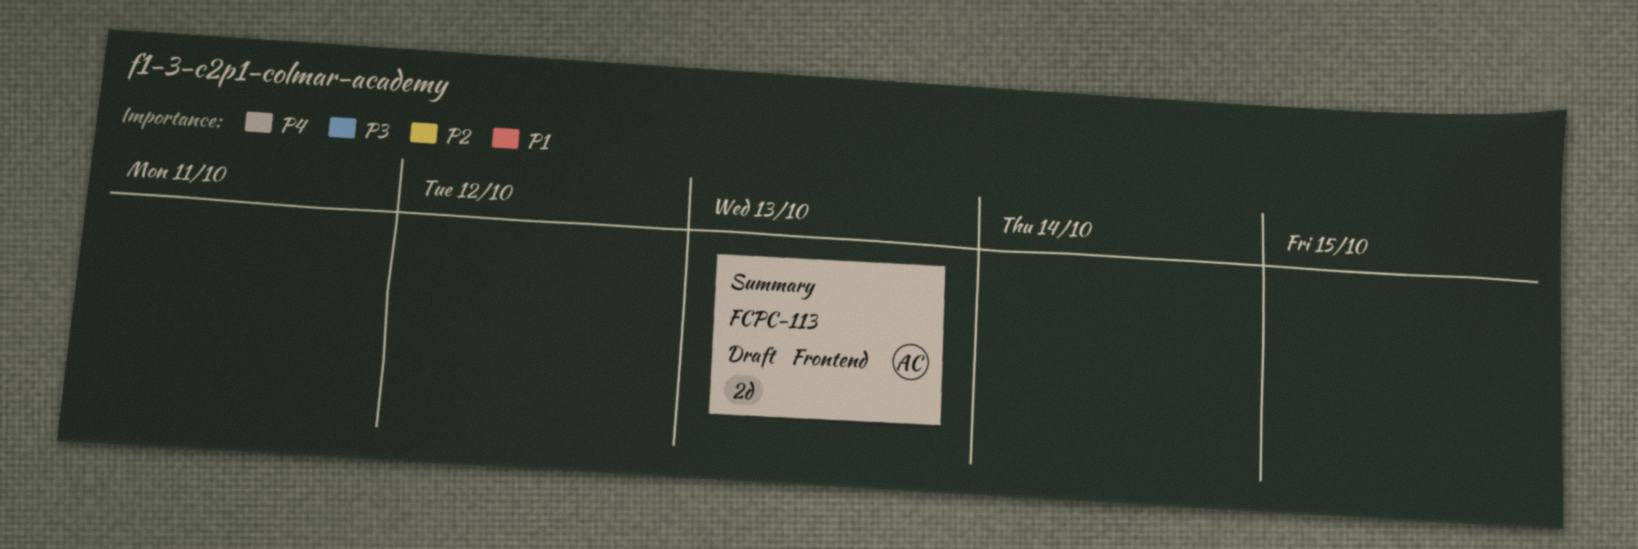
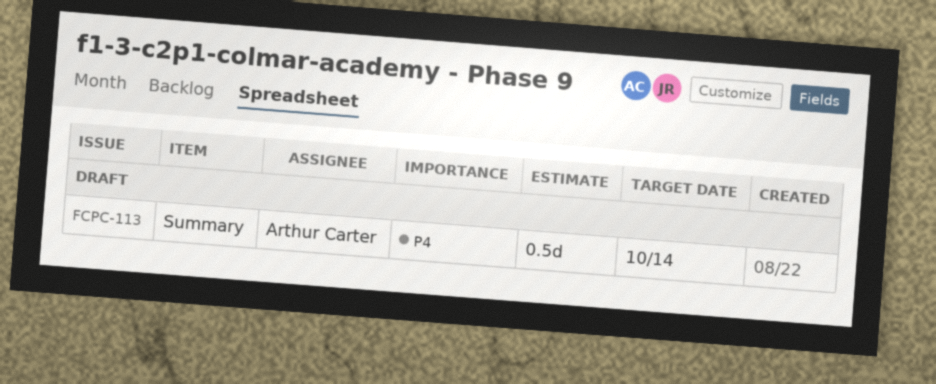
FCPC-113, estimate: 2d -> 0.5d
FCPC-113, due: Oct 13 -> Oct 14

